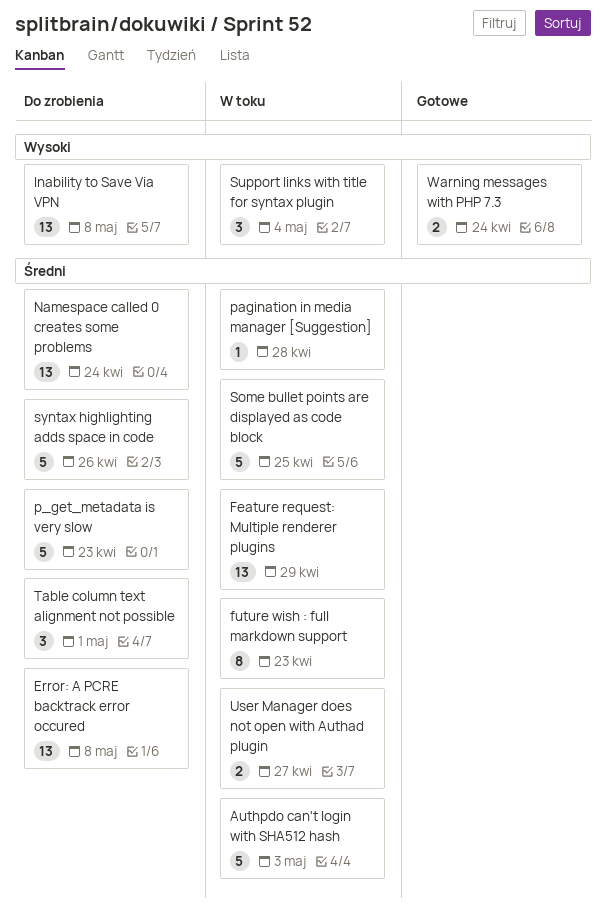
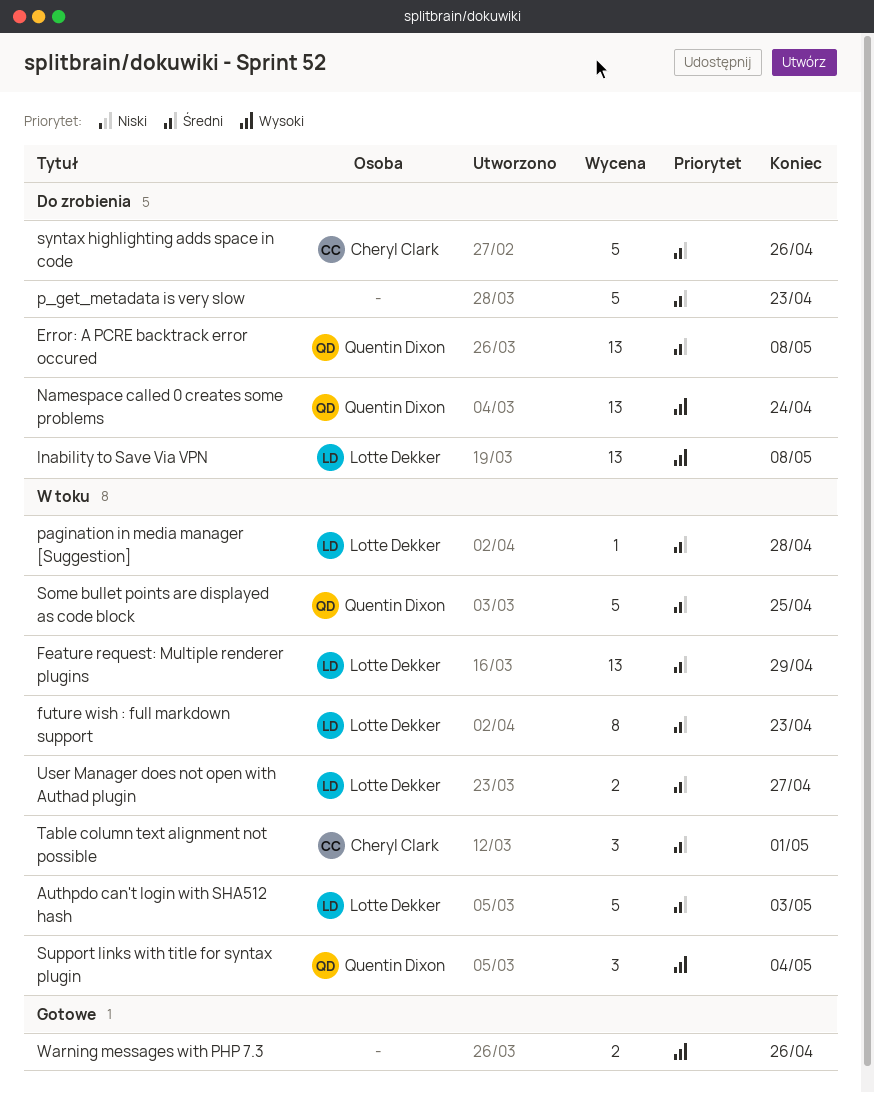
Namespace called 0 creates some problems, priority: Średni -> Wysoki
Table column text alignment not possible, status: Do zrobienia -> W toku
Warning messages with PHP 7.3, due: Apr 24 -> Apr 26

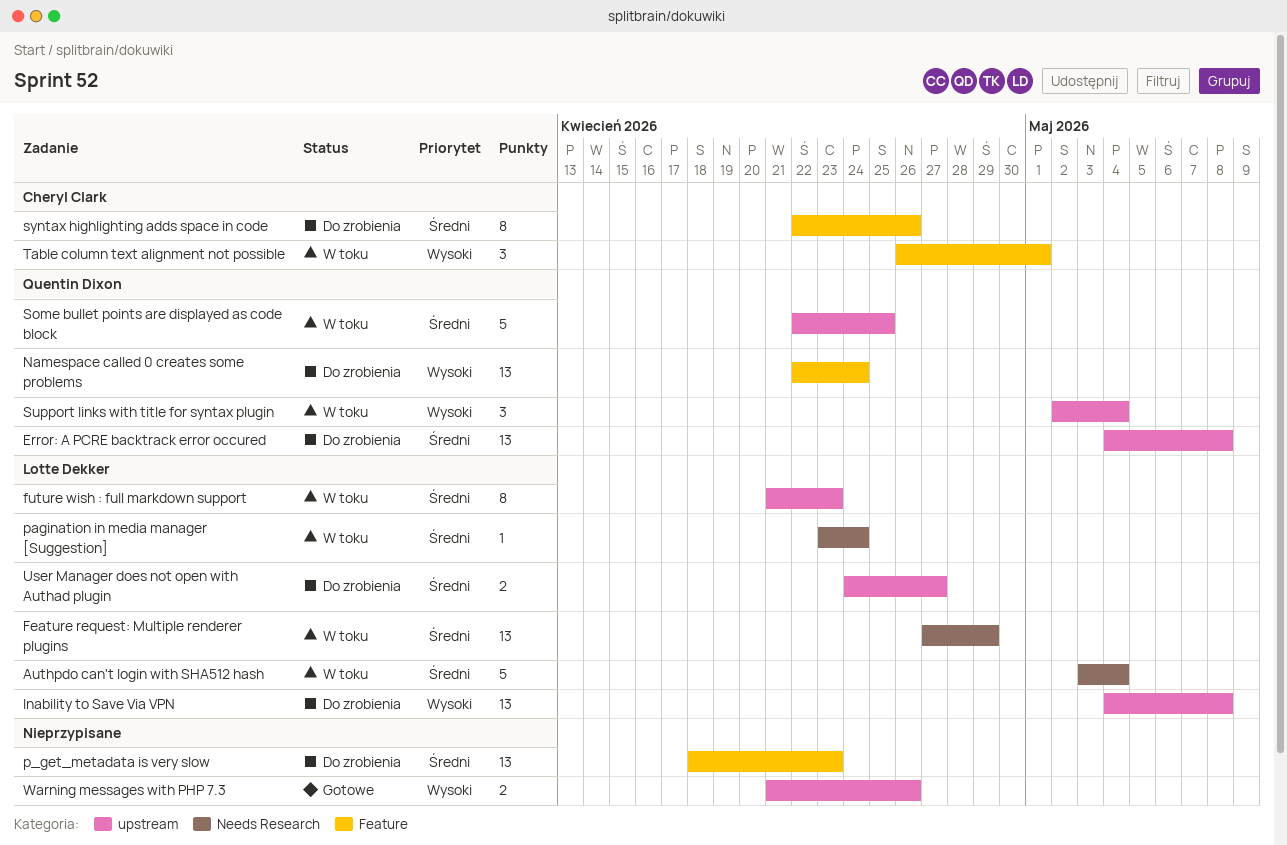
Authpdo can't login with SHA512 hash, due: May 3 -> May 4
p_get_metadata is very slow, estimate: 5 -> 13
pagination in media manager [Suggestion], due: Apr 28 -> Apr 24
syntax highlighting adds space in code, estimate: 5 -> 8
Table column text alignment not possible, priority: Średni -> Wysoki
User Manager does not open with Authad plugin, status: W toku -> Do zrobienia

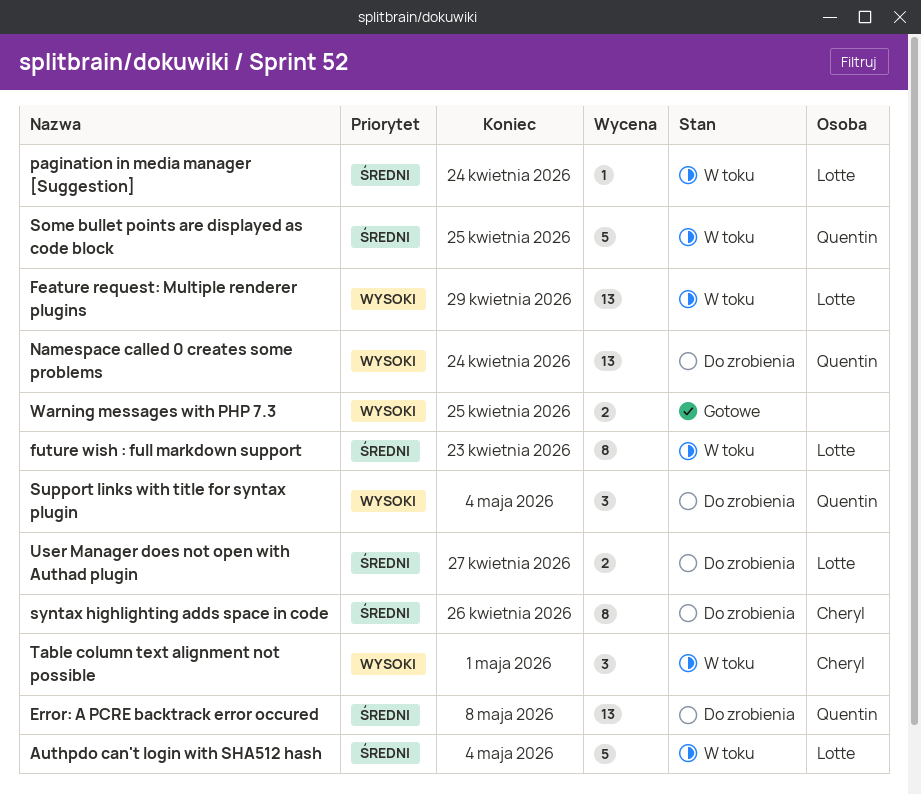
Feature request: Multiple renderer plugins, priority: Średni -> Wysoki
Inability to Save Via VPN: present -> none
p_get_metadata is very slow: present -> none
Support links with title for syntax plugin, status: W toku -> Do zrobienia
Warning messages with PHP 7.3, due: Apr 26 -> Apr 25

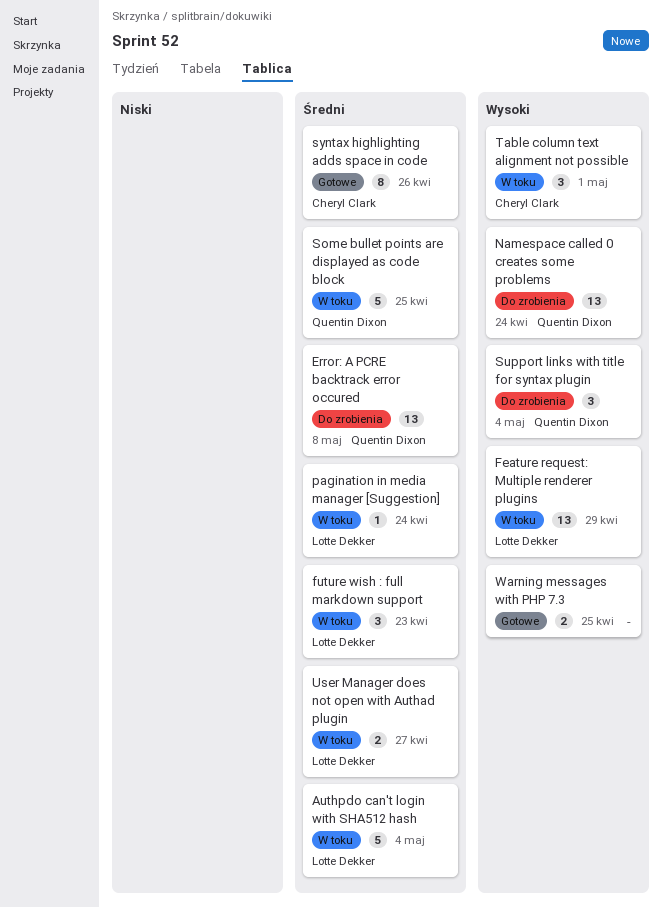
future wish : full markdown support, estimate: 8 -> 3
syntax highlighting adds space in code, status: Do zrobienia -> Gotowe
User Manager does not open with Authad plugin, status: Do zrobienia -> W toku

